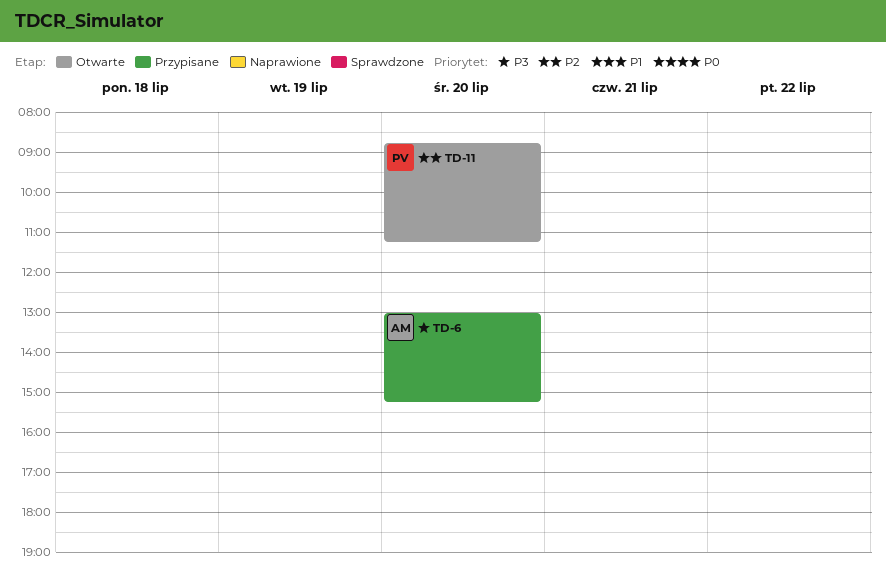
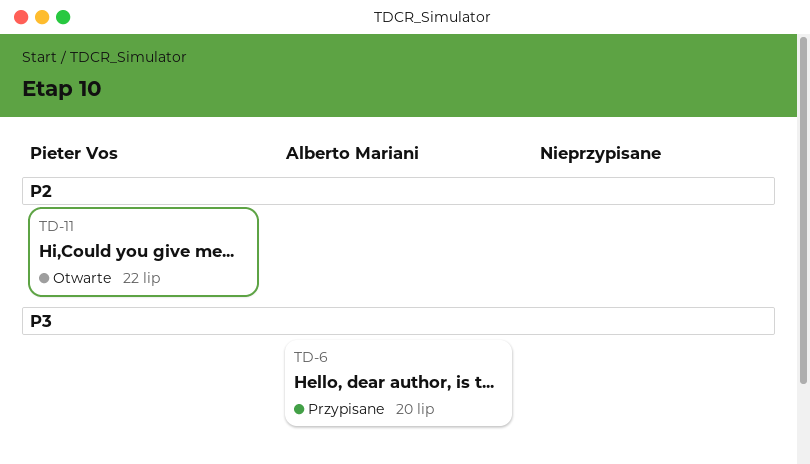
TD-11, day: Jul 20 -> Jul 22

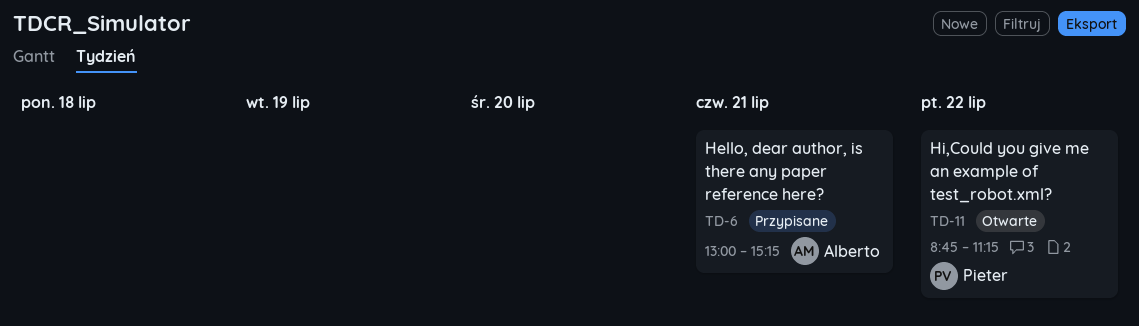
TD-6, day: Jul 20 -> Jul 21

